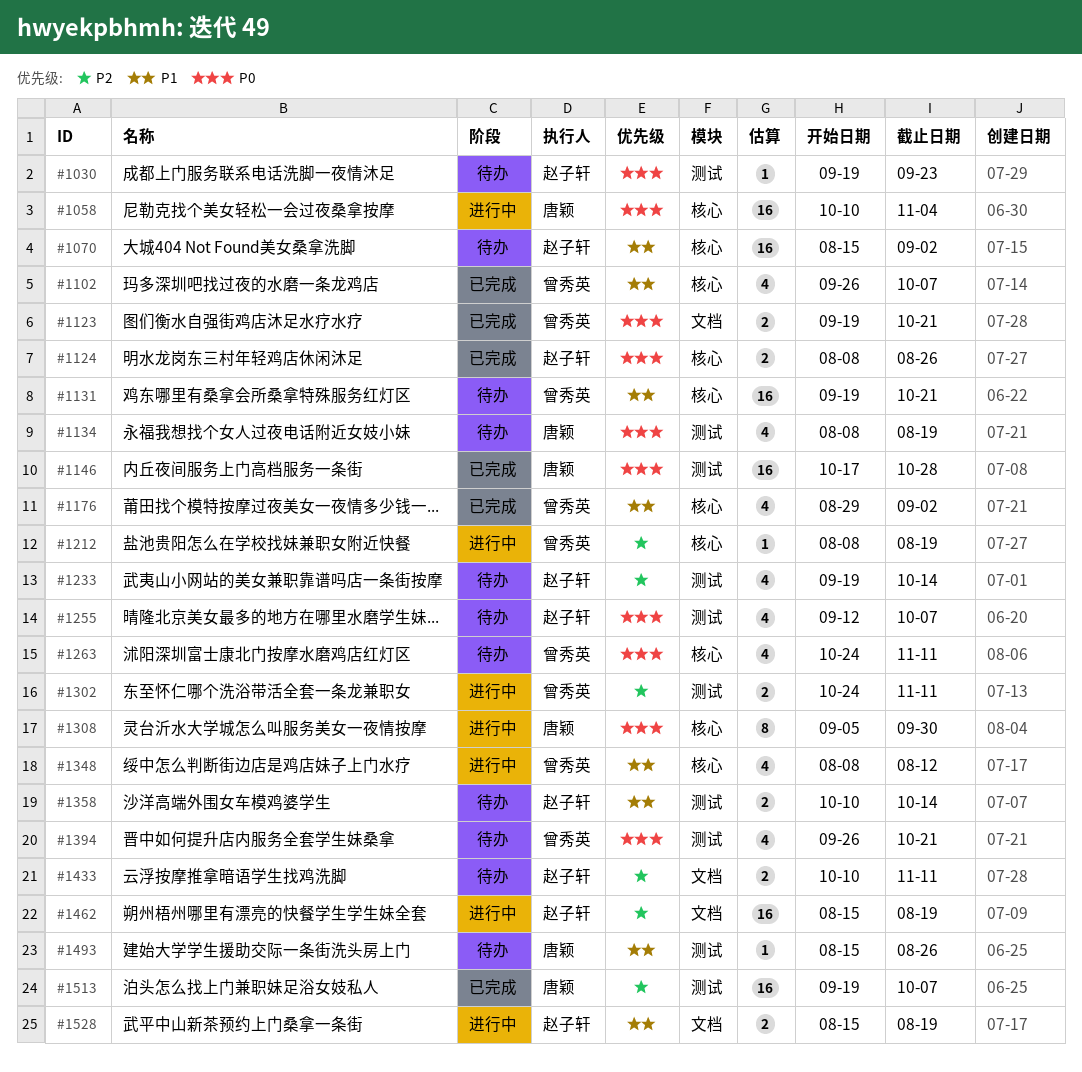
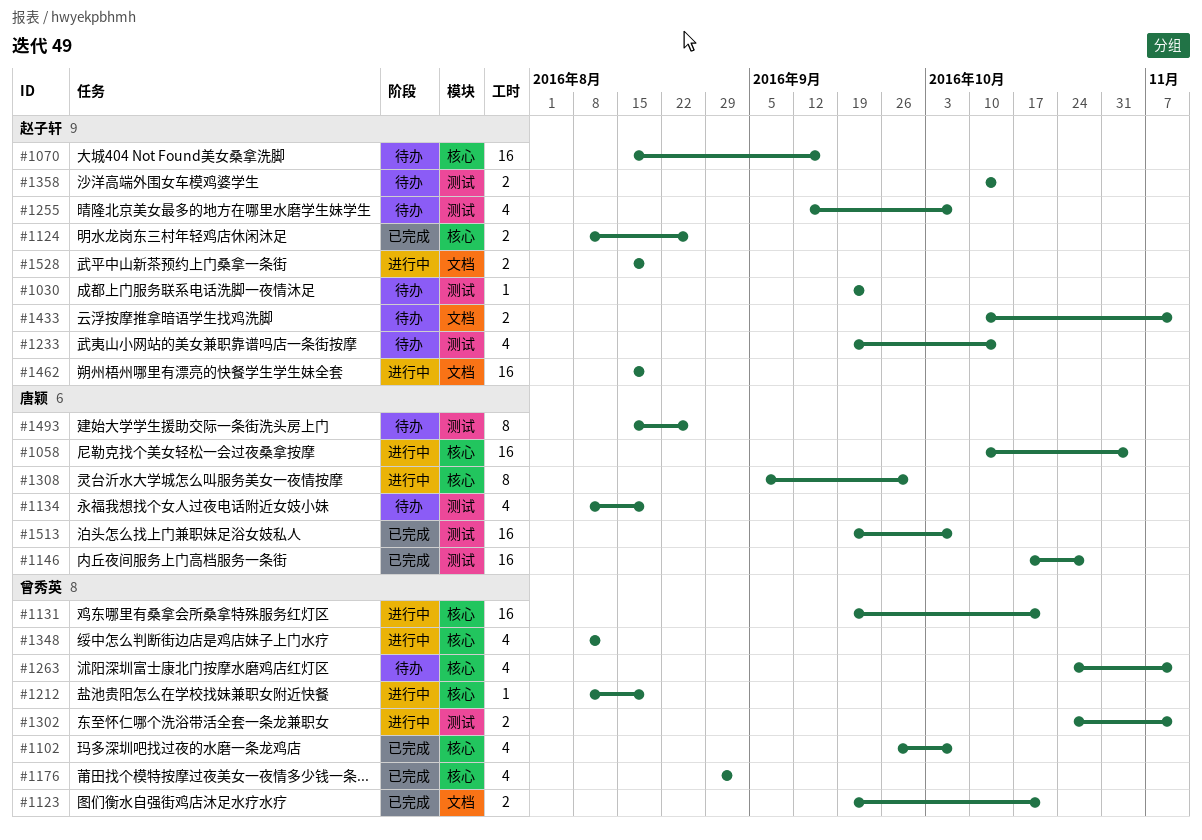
#1070, due: Sep 2 -> Sep 16
#1131, status: 待办 -> 进行中
#1394: present -> none
#1493, estimate: 1 -> 8

